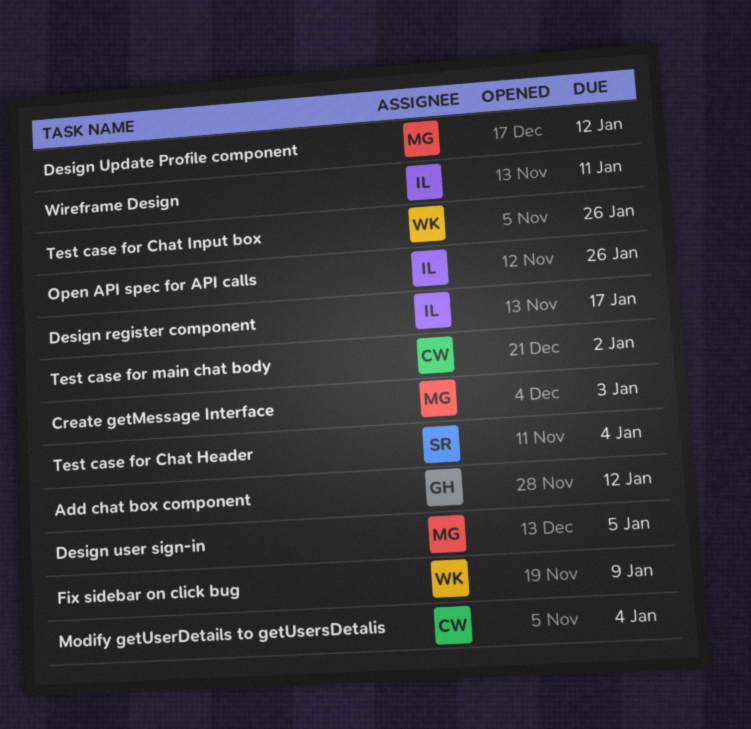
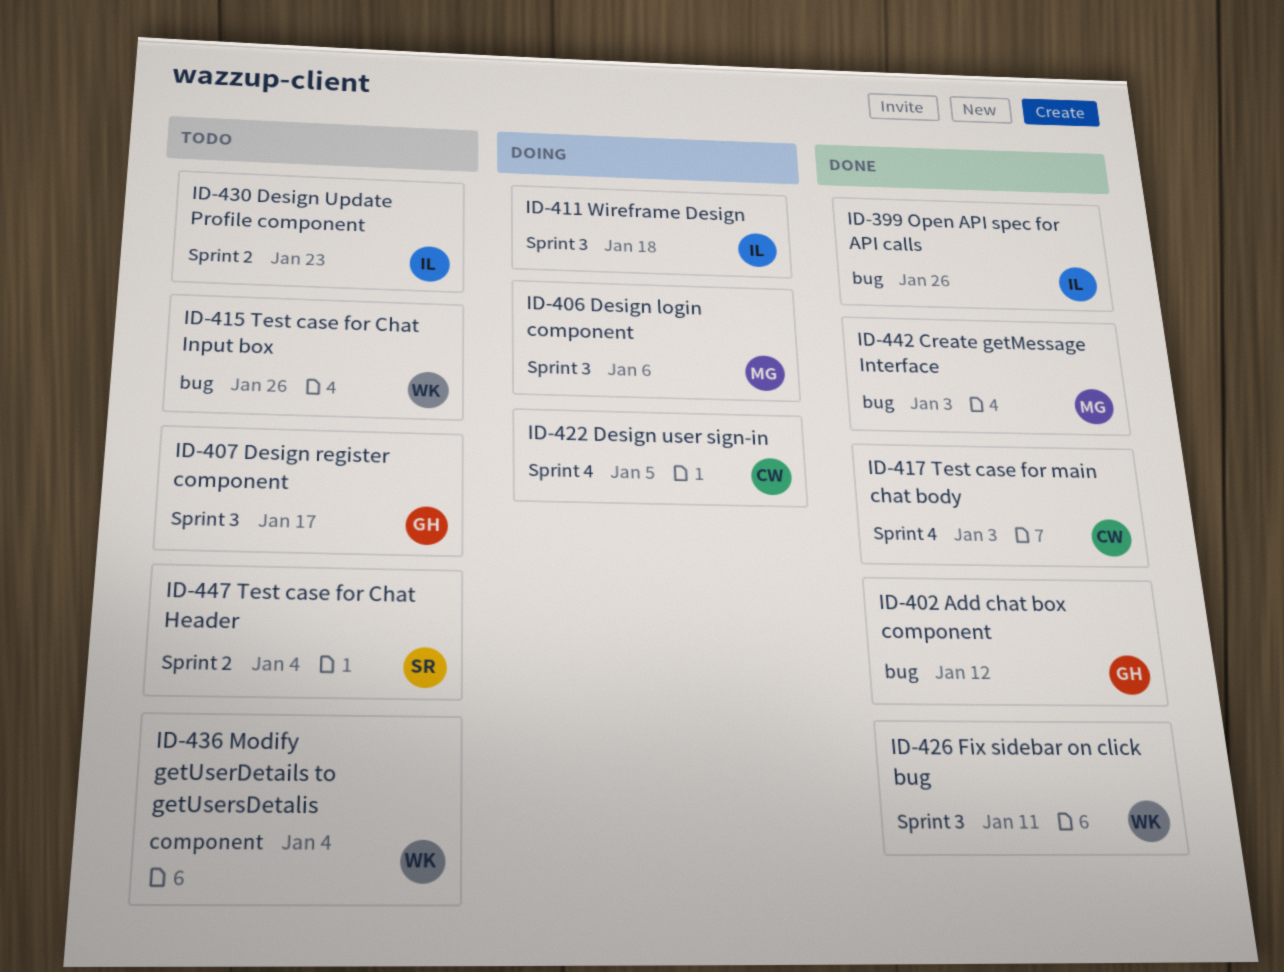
Design login component: none -> present
Design register component, owner: IL -> GH
Design Update Profile component, owner: MG -> IL
Design Update Profile component, due: Jan 12 -> Jan 23
Design user sign-in, owner: MG -> CW
Fix sidebar on click bug, due: Jan 9 -> Jan 11
Modify getUserDetails to getUsersDetalis, owner: CW -> WK
Test case for main chat body, due: Jan 2 -> Jan 3
Wireframe Design, due: Jan 11 -> Jan 18

